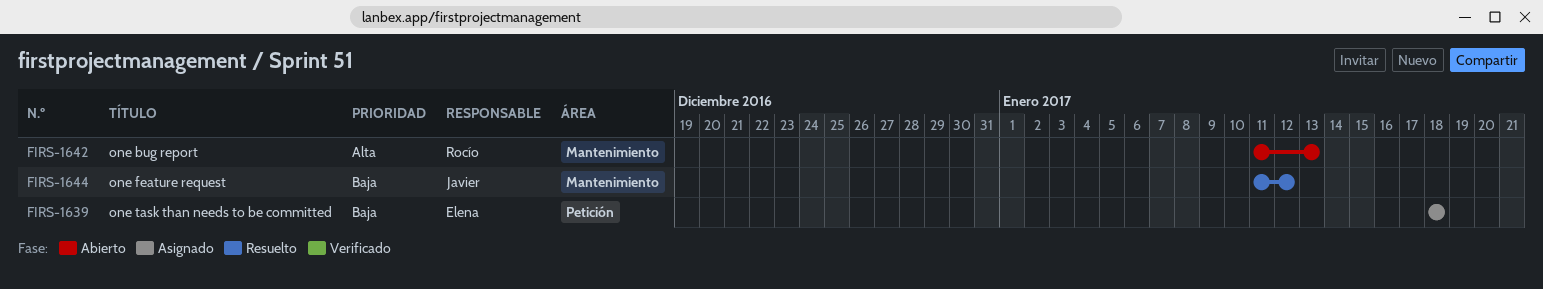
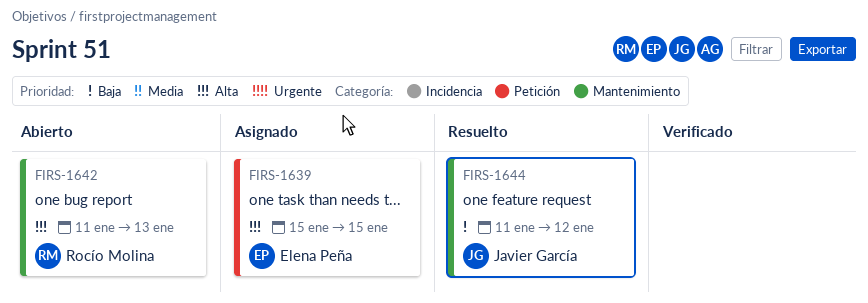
FIRS-1639, priority: Baja -> Alta
FIRS-1639, start: Jan 18 -> Jan 15
FIRS-1639, due: Jan 18 -> Jan 15

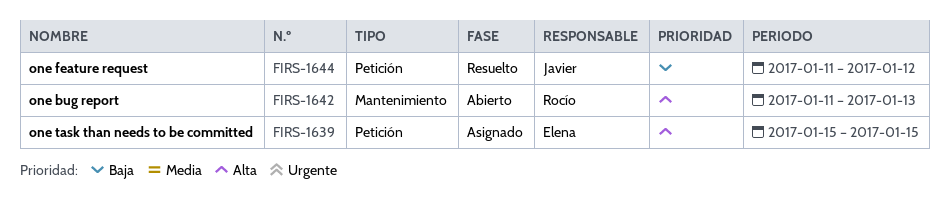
FIRS-1644, label: Mantenimiento -> Petición

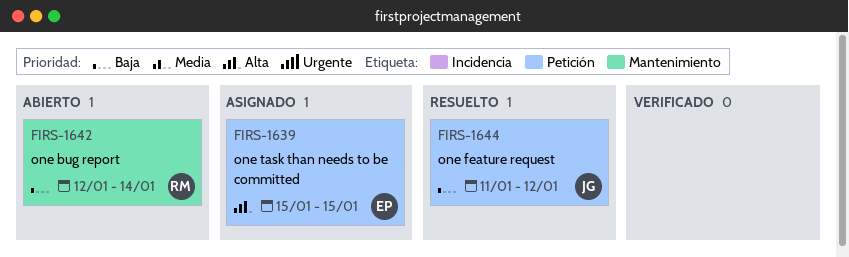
FIRS-1642, priority: Alta -> Baja
FIRS-1642, start: Jan 11 -> Jan 12
FIRS-1642, due: Jan 13 -> Jan 14

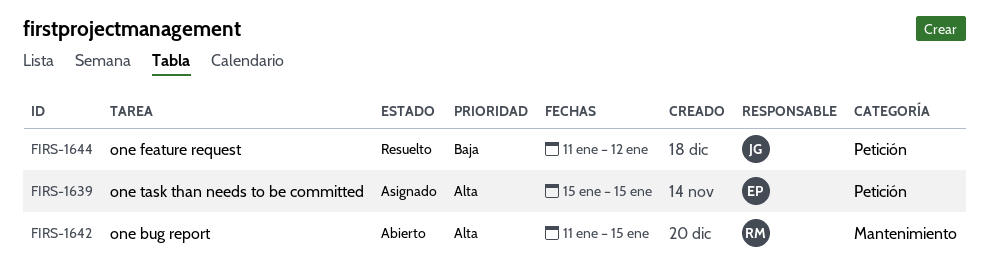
FIRS-1642, priority: Baja -> Alta
FIRS-1642, start: Jan 12 -> Jan 11
FIRS-1642, due: Jan 14 -> Jan 15

